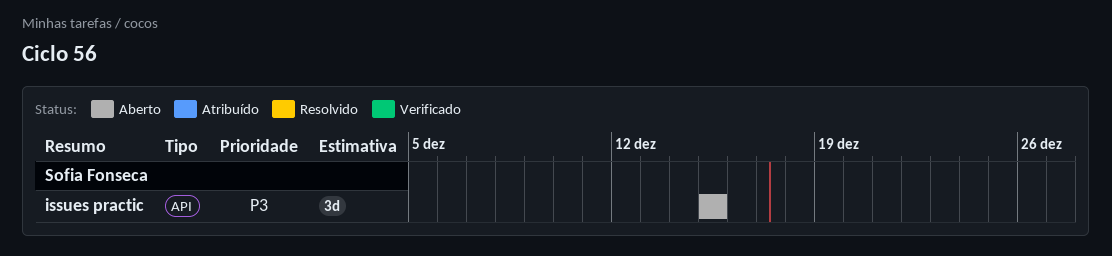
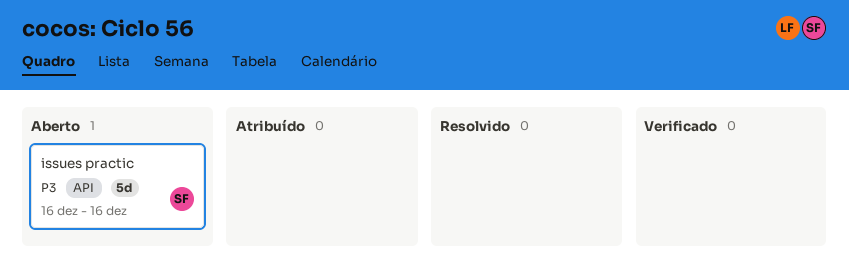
issues practic, estimate: 3d -> 5d
issues practic, start: Dec 15 -> Dec 16
issues practic, due: Dec 15 -> Dec 16

